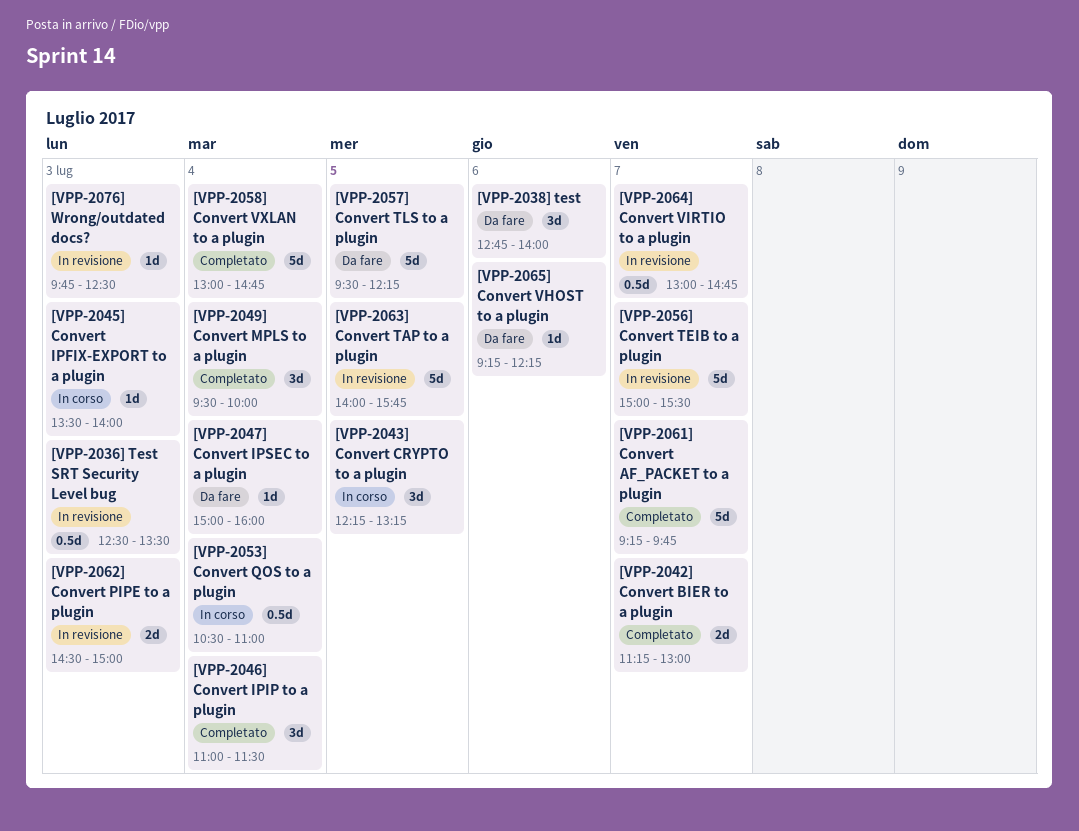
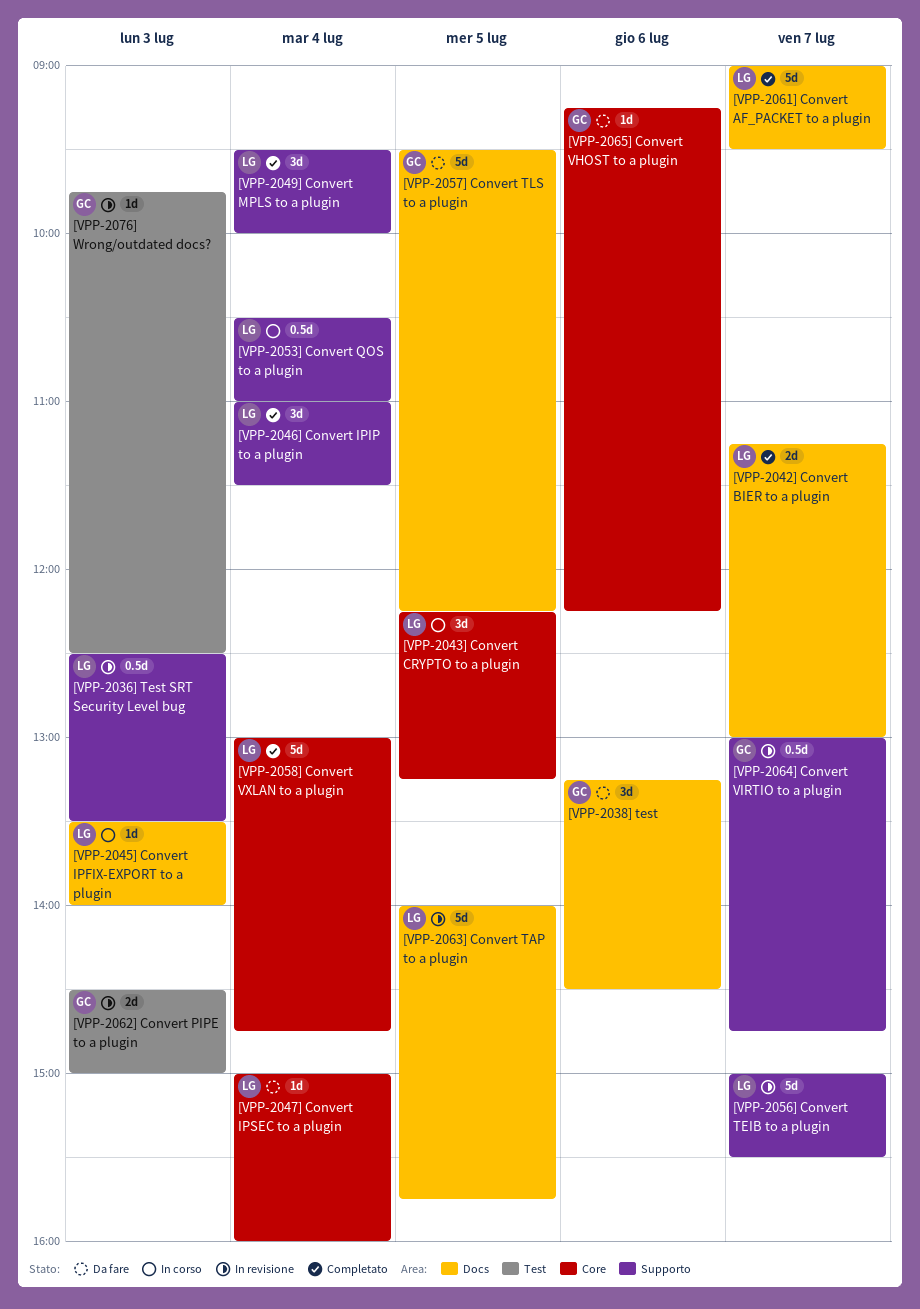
[VPP-2038] test, begins: 12:45 -> 13:15
[VPP-2038] test, ends: 14:00 -> 14:30
[VPP-2061] Convert AF_PACKET to a plugin, begins: 09:15 -> 09:00
[VPP-2061] Convert AF_PACKET to a plugin, ends: 09:45 -> 09:30

